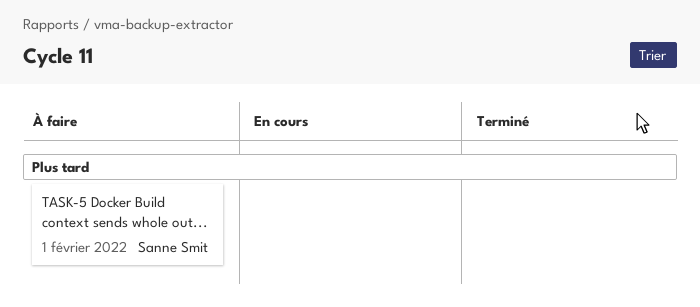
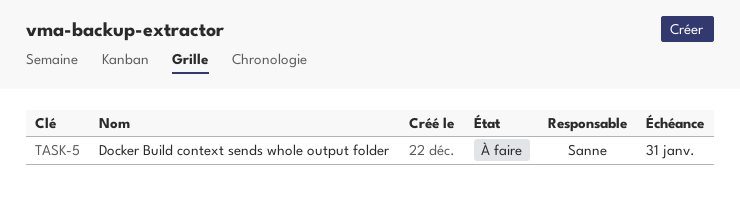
TASK-5, due: Feb 1 -> Jan 31

